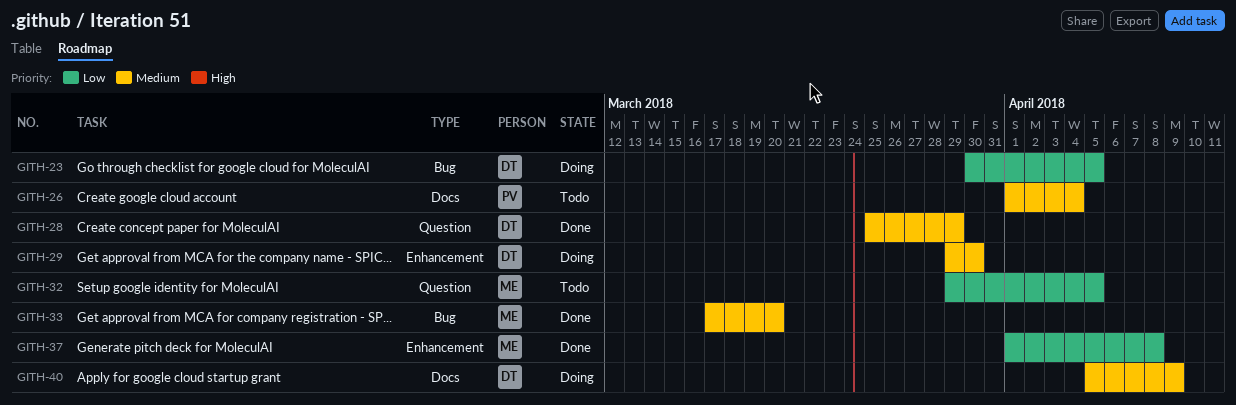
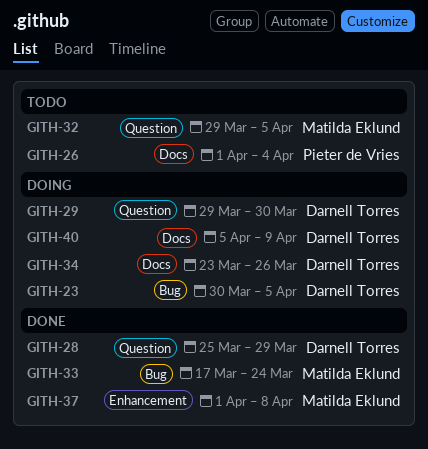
GITH-29, label: Enhancement -> Question
GITH-33, due: Mar 20 -> Mar 24
GITH-34: none -> present

